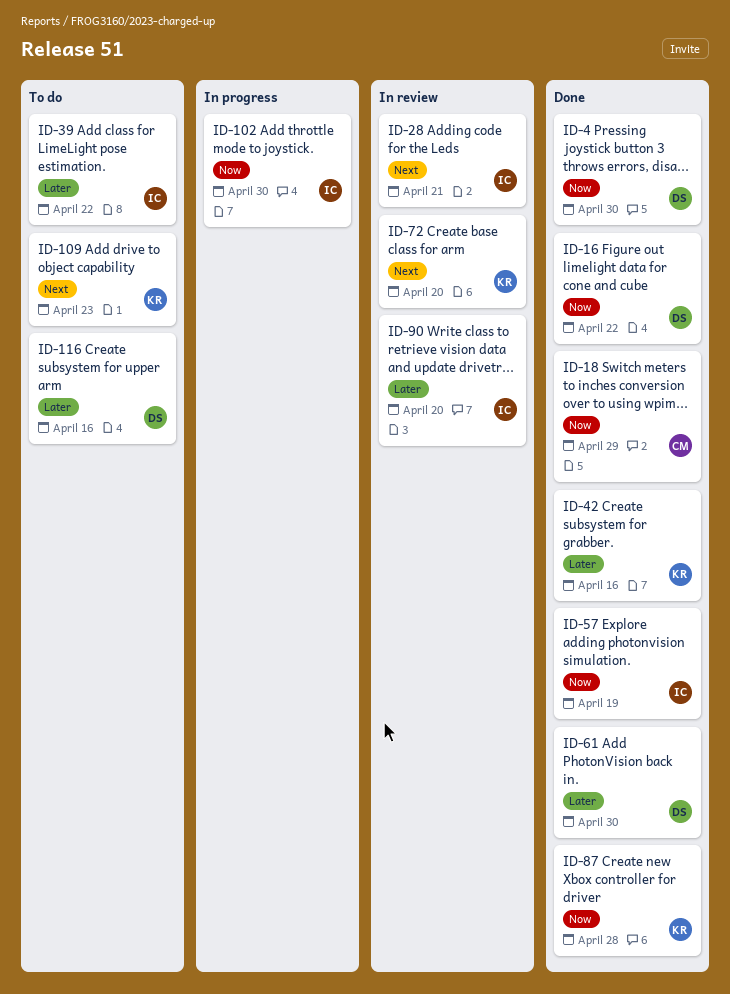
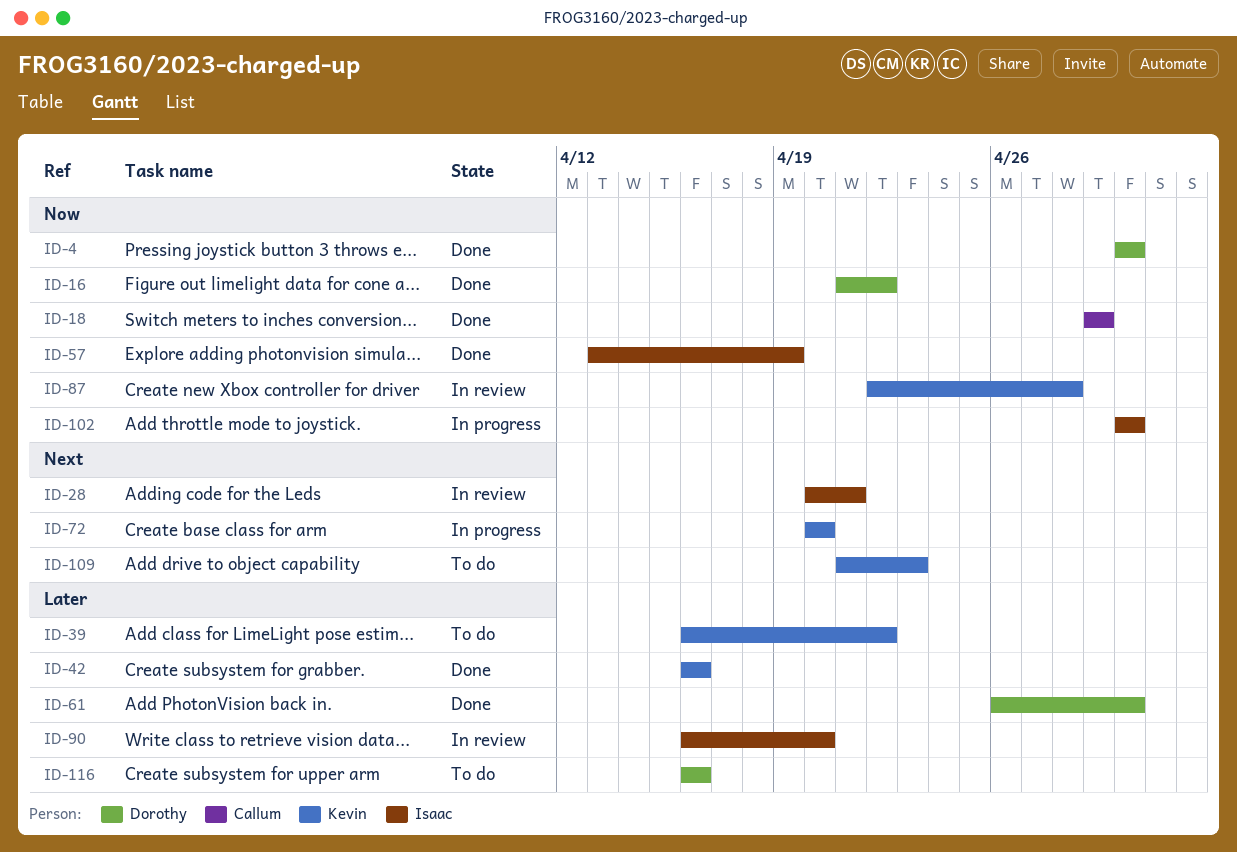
ID-39, owner: Isaac -> Kevin
ID-72, status: In review -> In progress
ID-87, status: Done -> In review

